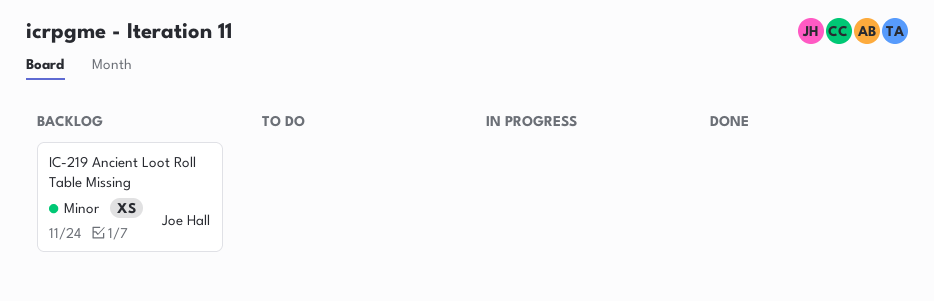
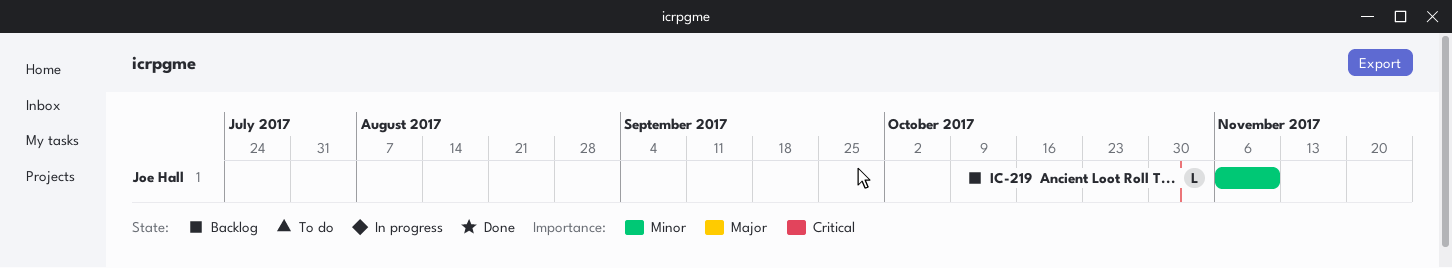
IC-219, estimate: XS -> L
IC-219, due: Nov 24 -> Nov 10

